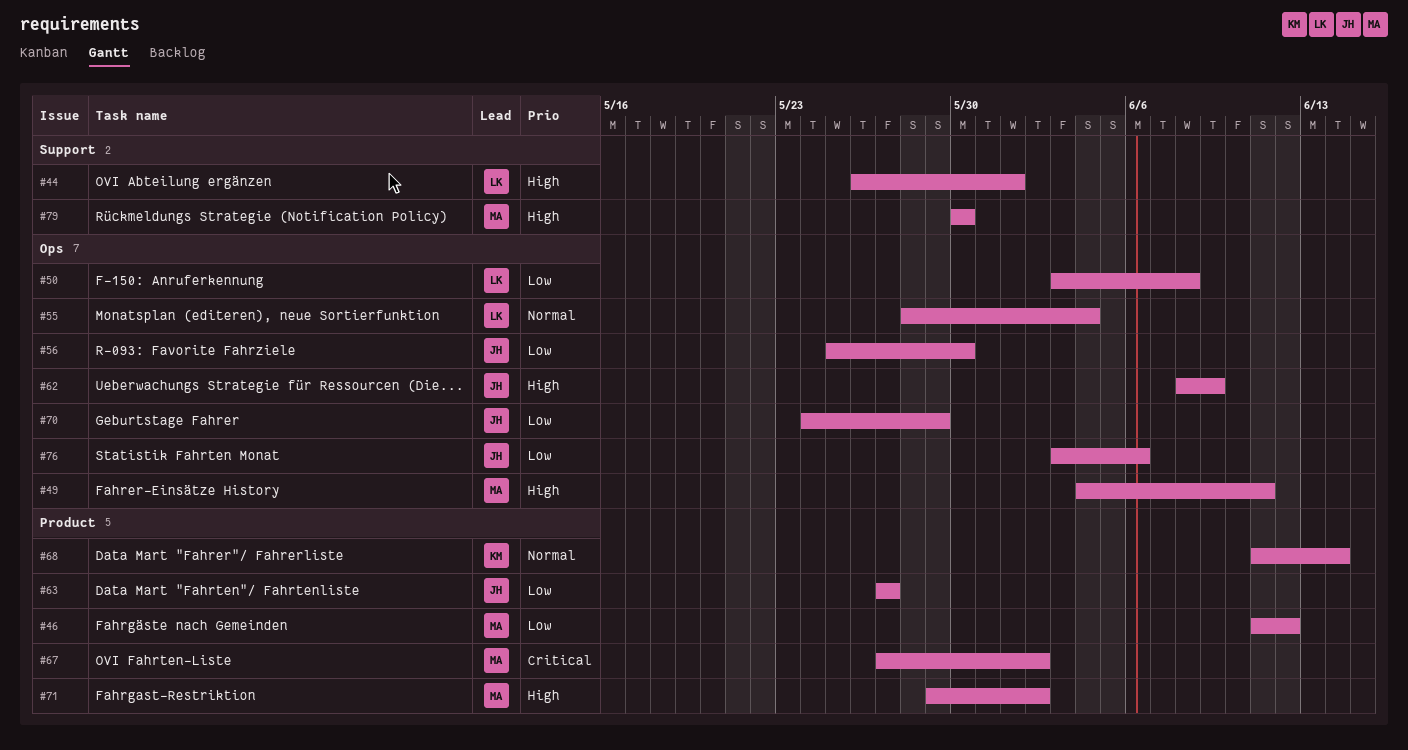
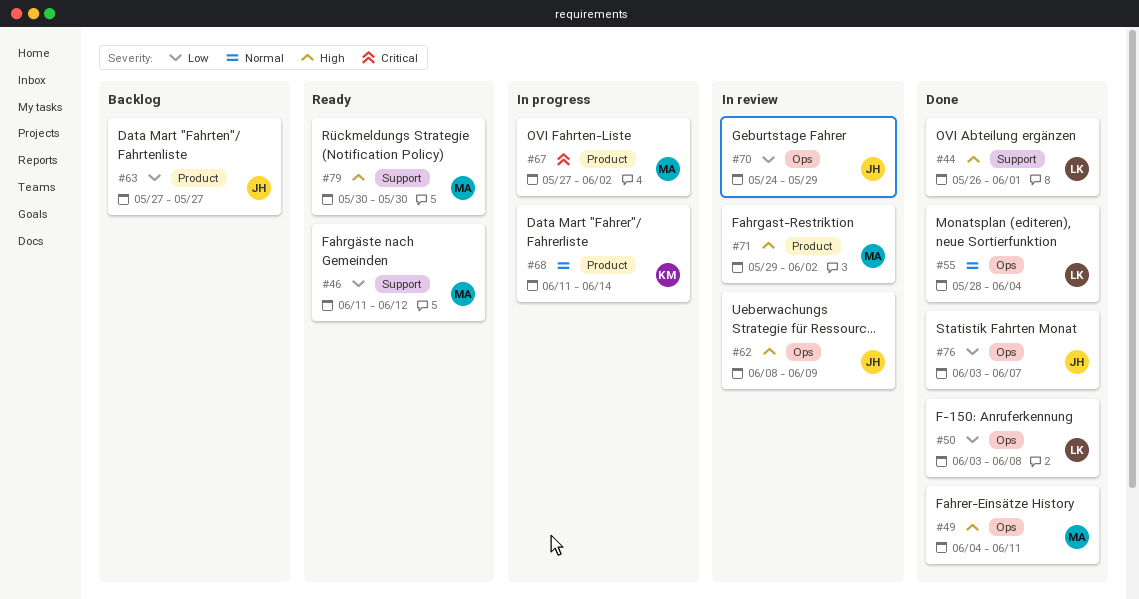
#46, label: Product -> Support
#56: present -> none
#76, due: Jun 6 -> Jun 7

